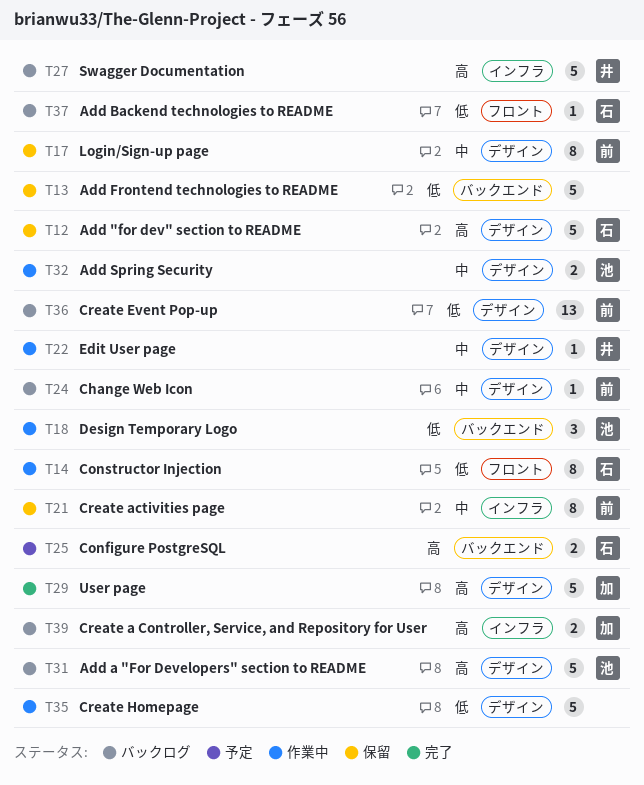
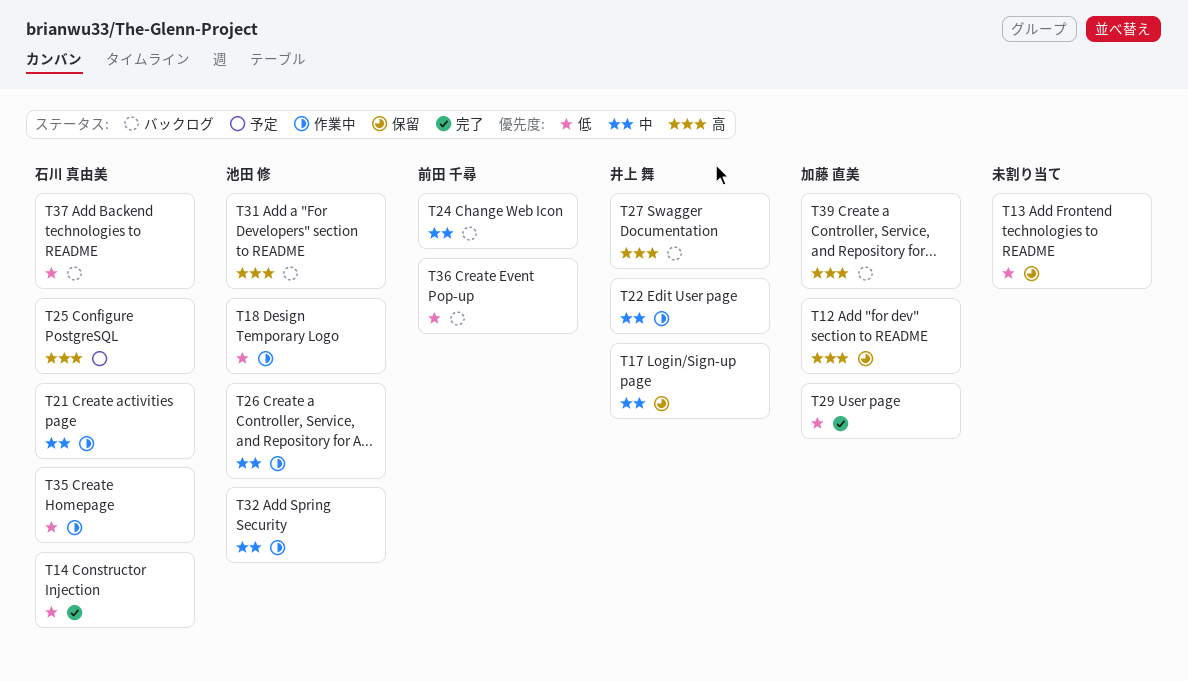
T12, owner: 石川 真由美 -> 加藤 直美
T14, status: 作業中 -> 完了
T17, owner: 前田 千尋 -> 井上 舞
T21, status: 保留 -> 作業中
T21, owner: 前田 千尋 -> 石川 真由美
T26: none -> present
T29, priority: 高 -> 低
T35, owner: none -> 石川 真由美

